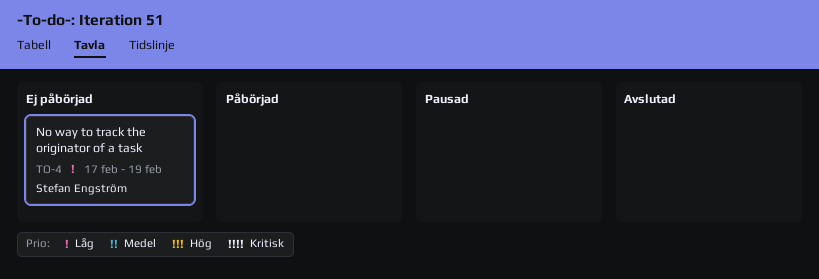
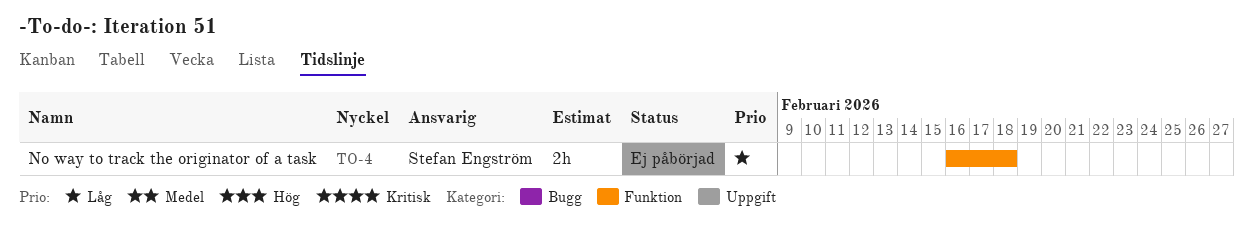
TO-4, start: Feb 17 -> Feb 16
TO-4, due: Feb 19 -> Feb 18

